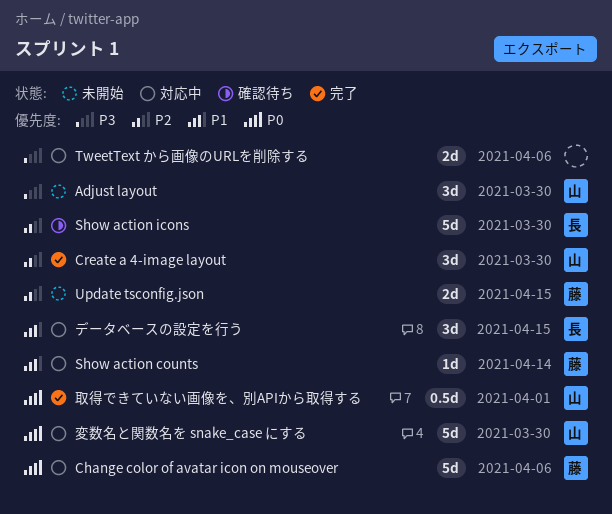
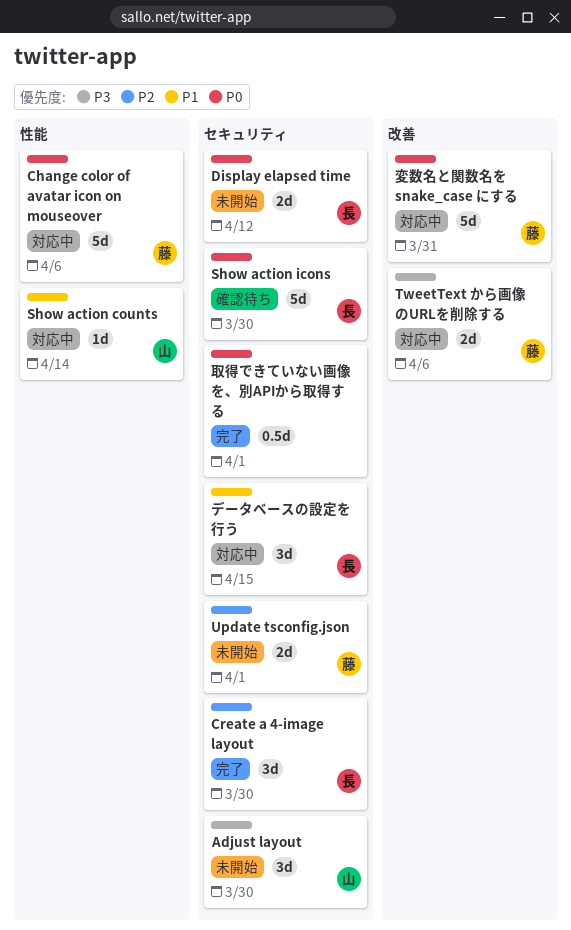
Create a 4-image layout, owner: 山 -> 長
Display elapsed time: none -> present
Show action counts, owner: 藤 -> 山
Show action icons, priority: P2 -> P0
TweetText から画像のURLを削除する, owner: none -> 藤
Update tsconfig.json, due: Apr 15 -> Apr 1
取得できていない画像を、別APIから取得する, owner: 山 -> none
変数名と関数名を snake_case にする, owner: 山 -> 藤
変数名と関数名を snake_case にする, due: Mar 30 -> Mar 31

